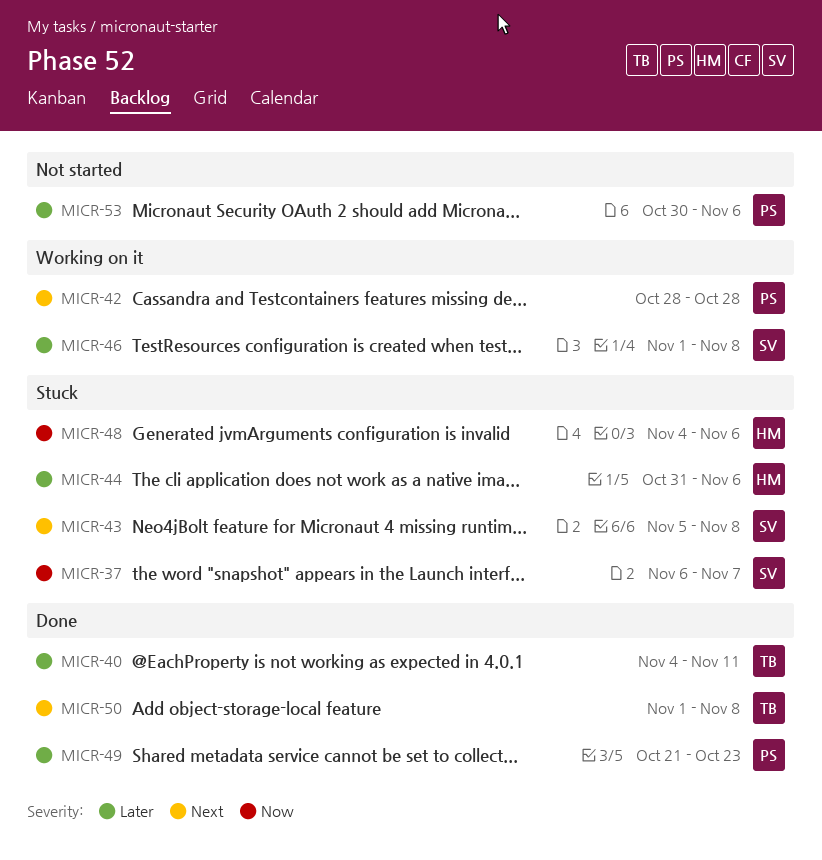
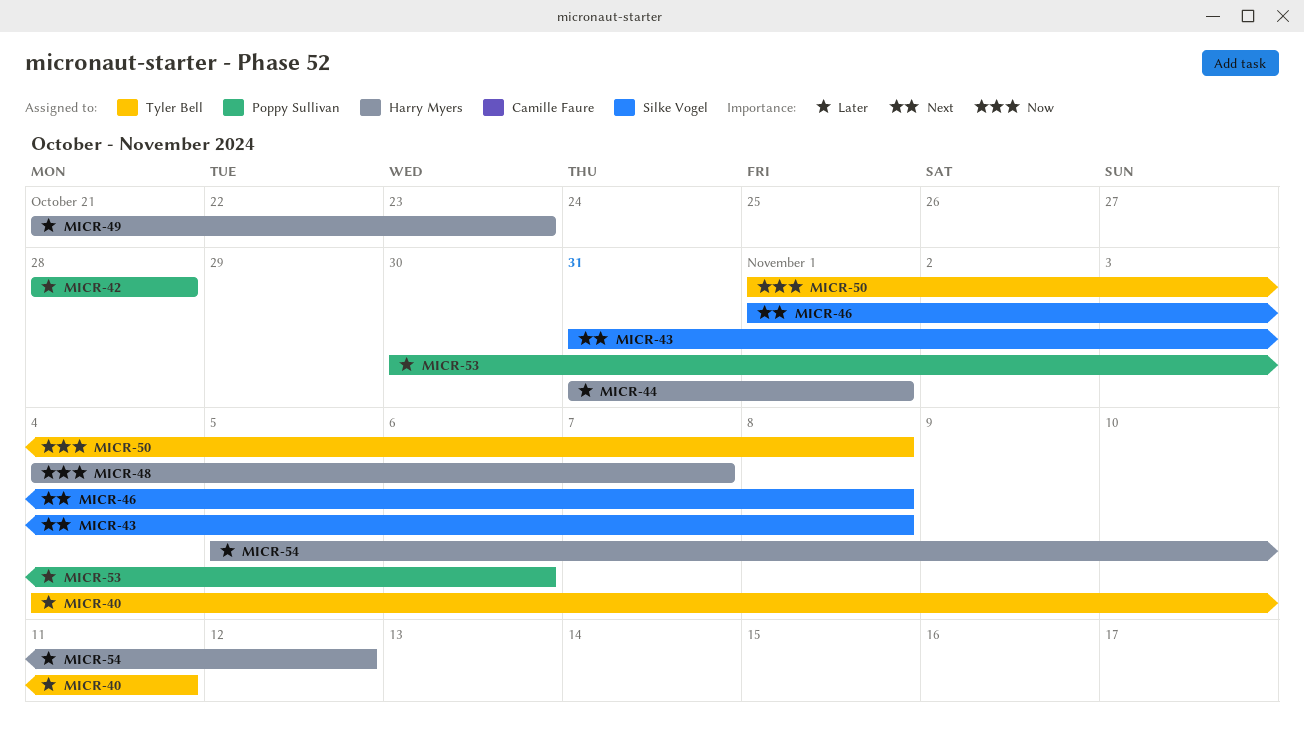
MICR-37: present -> none
MICR-42, priority: Next -> Later
MICR-43, start: Nov 5 -> Oct 31
MICR-44, due: Nov 6 -> Nov 1
MICR-46, priority: Later -> Next
MICR-48, due: Nov 6 -> Nov 7
MICR-49, owner: Poppy Sullivan -> Harry Myers
MICR-50, priority: Next -> Now
MICR-54: none -> present

